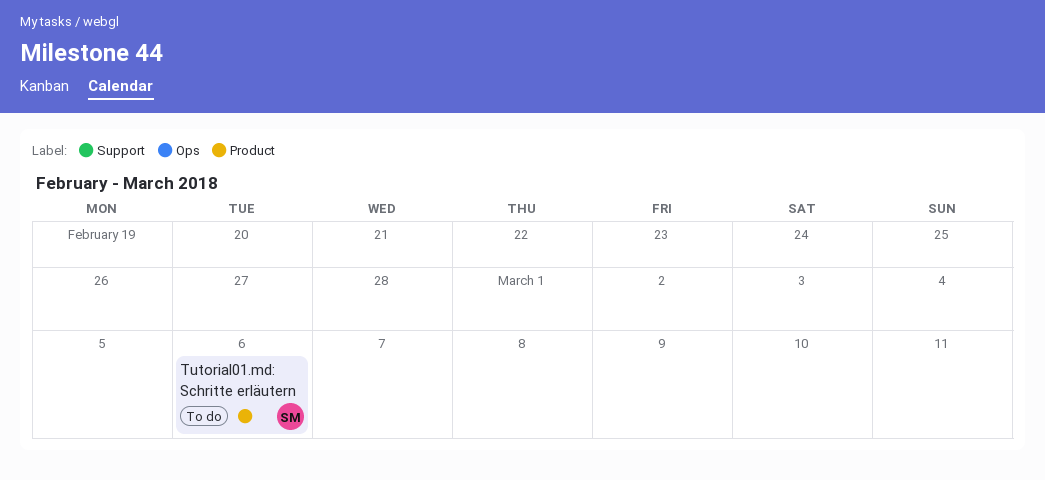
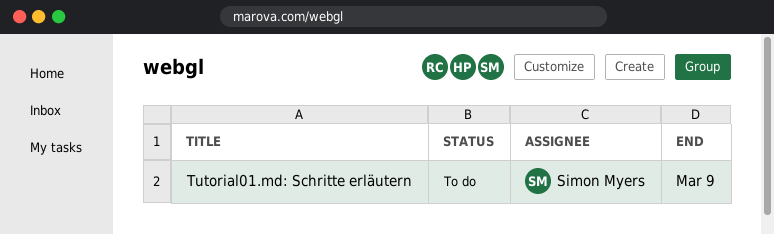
Tutorial01.md: Schritte erläutern, due: Mar 6 -> Mar 9

